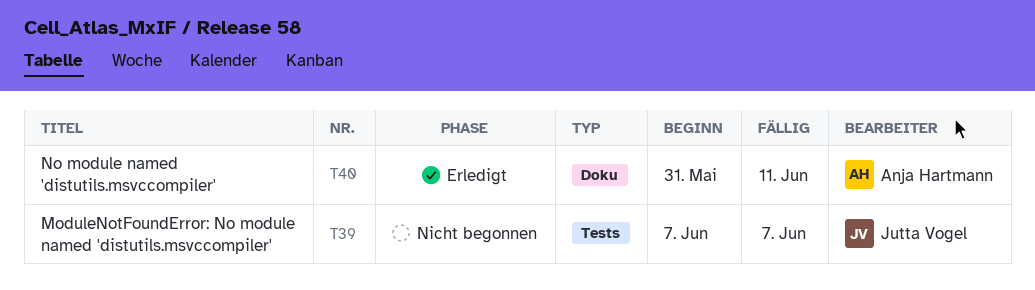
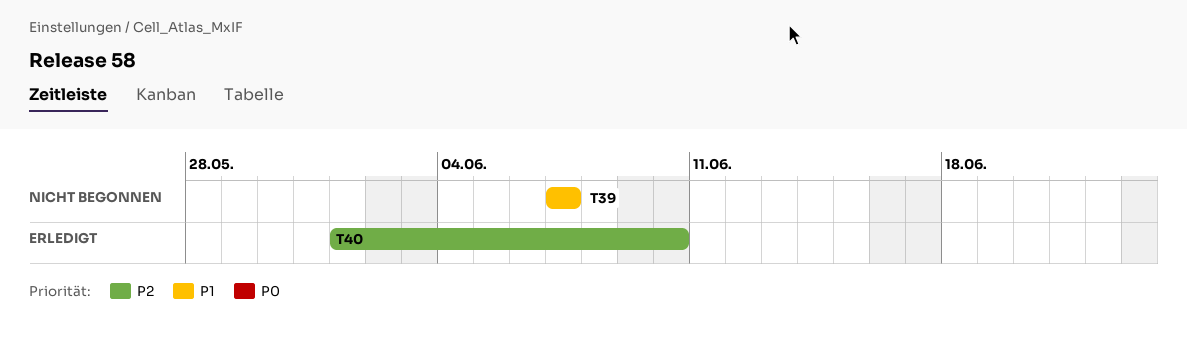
T40, start: May 31 -> Jun 1
T40, due: Jun 11 -> Jun 10

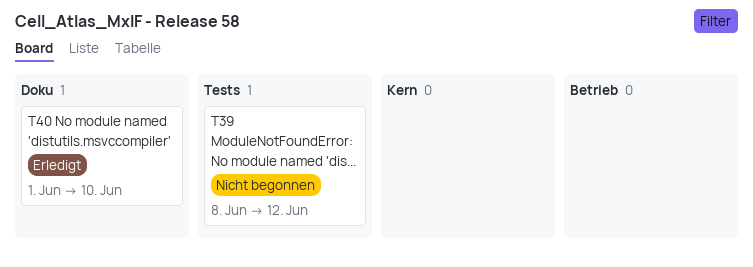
T39, start: Jun 7 -> Jun 8
T39, due: Jun 7 -> Jun 12

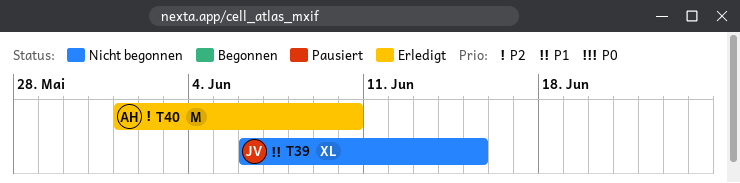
T39, start: Jun 8 -> Jun 6
T39, due: Jun 12 -> Jun 15

